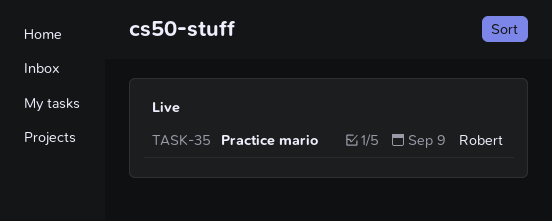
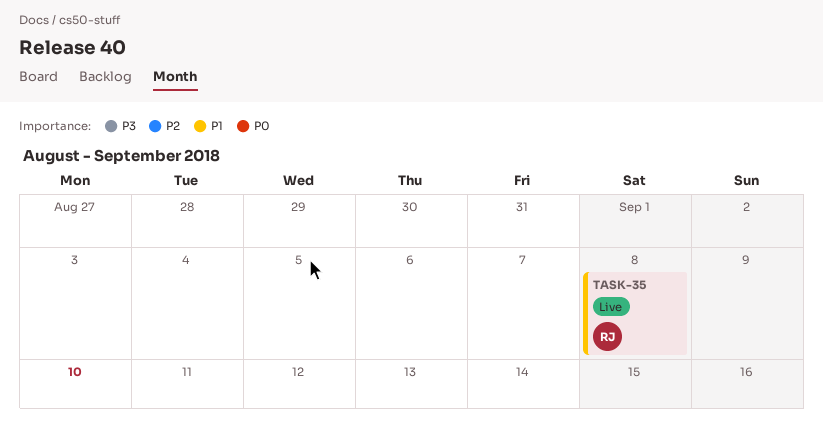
TASK-35, due: Sep 9 -> Sep 8

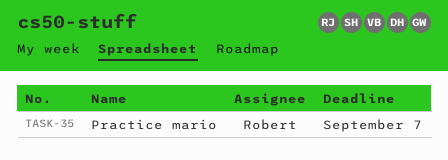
TASK-35, due: Sep 8 -> Sep 7

